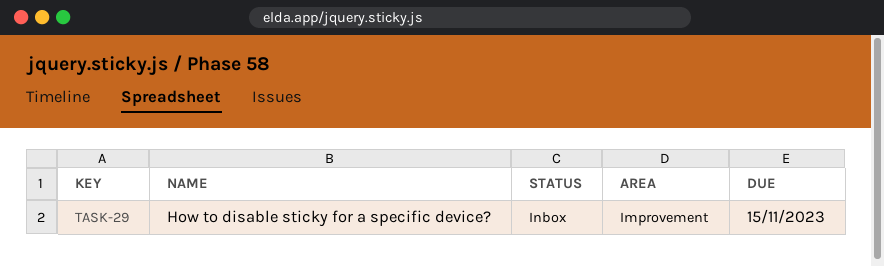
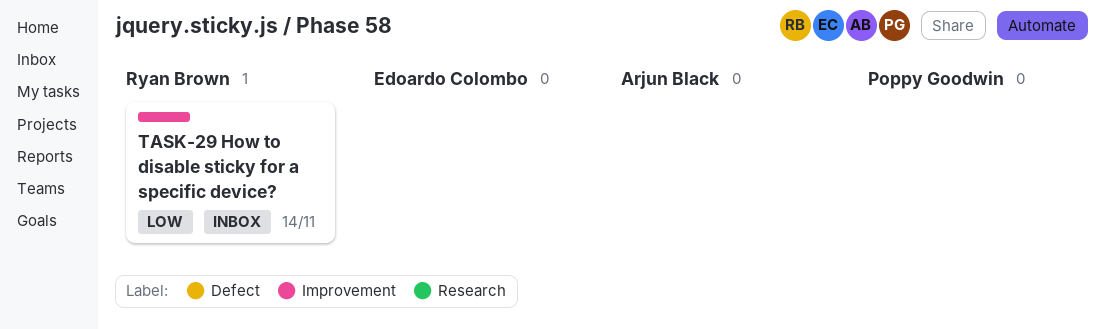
TASK-29, due: Nov 15 -> Nov 14

